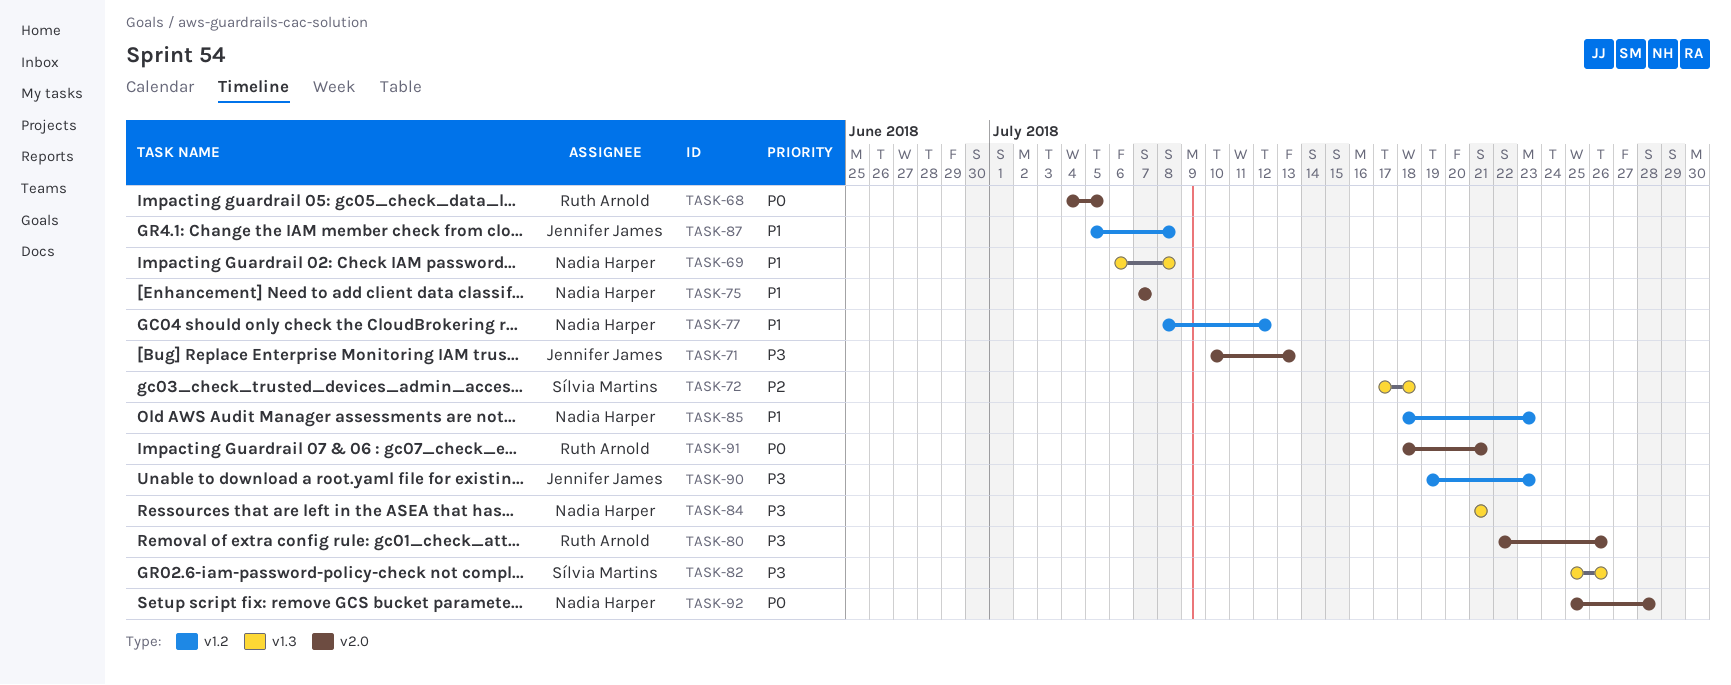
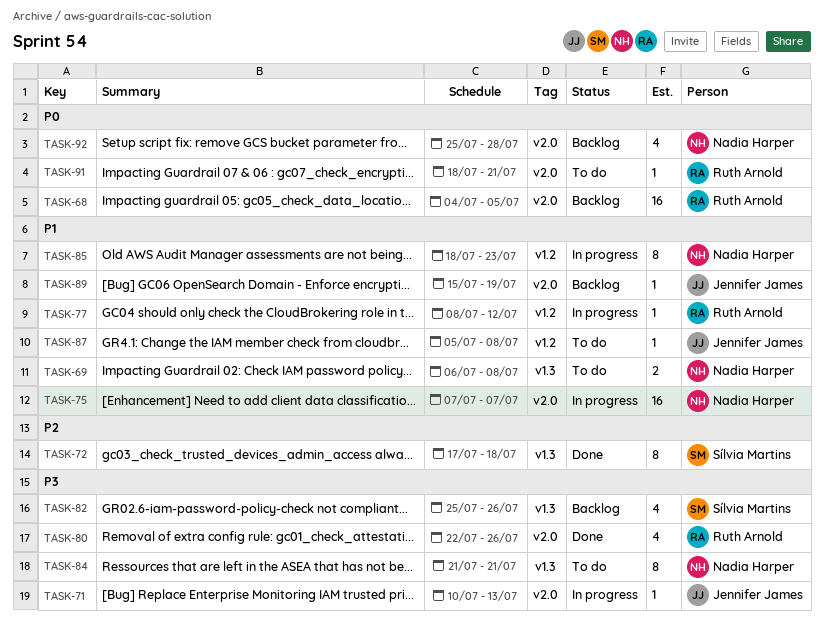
TASK-77, owner: Nadia Harper -> Ruth Arnold
TASK-89: none -> present
TASK-90: present -> none

